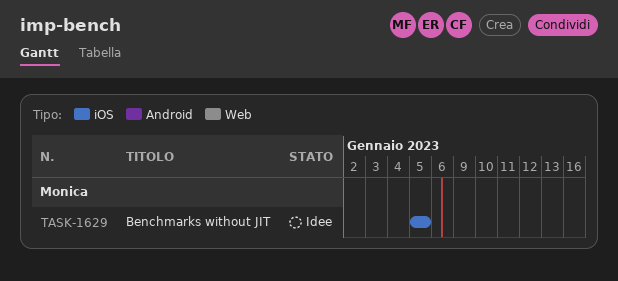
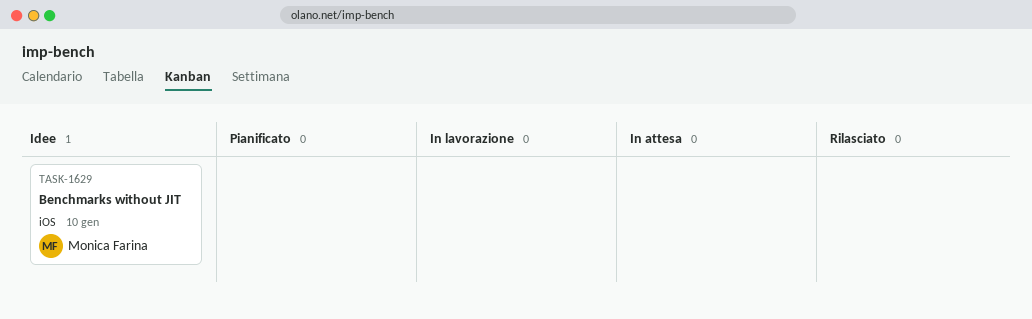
TASK-1629, due: Jan 5 -> Jan 10

